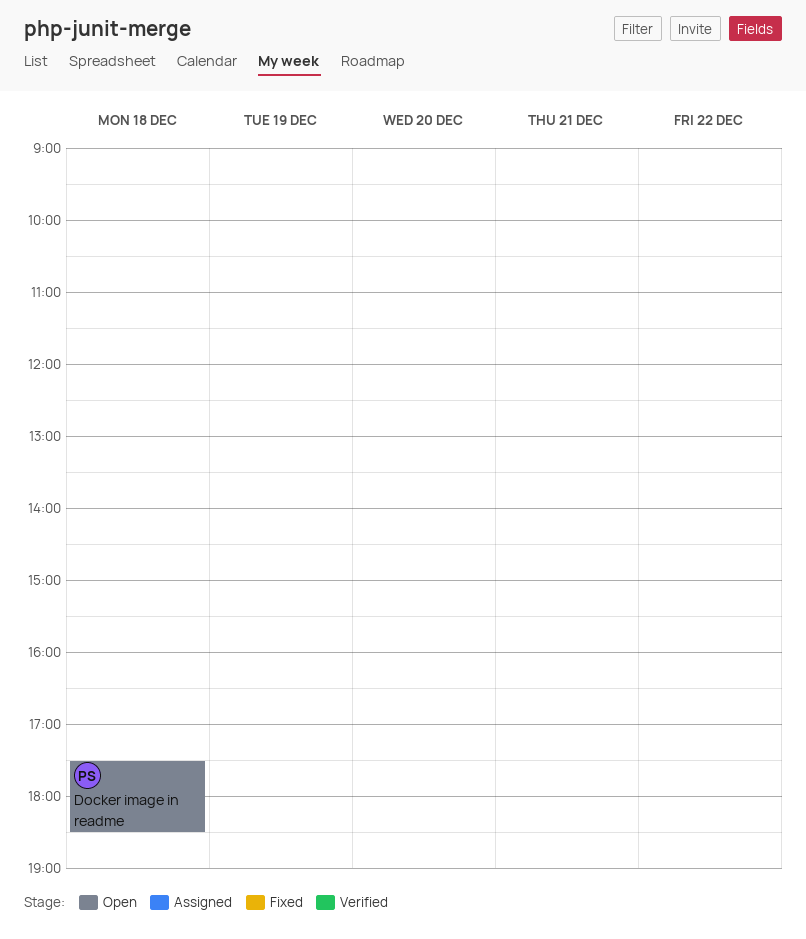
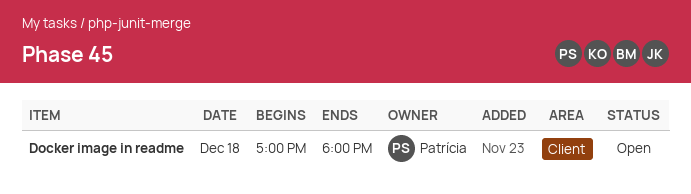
Docker image in readme, begins: 17:30 -> 17:00
Docker image in readme, ends: 18:30 -> 18:00

